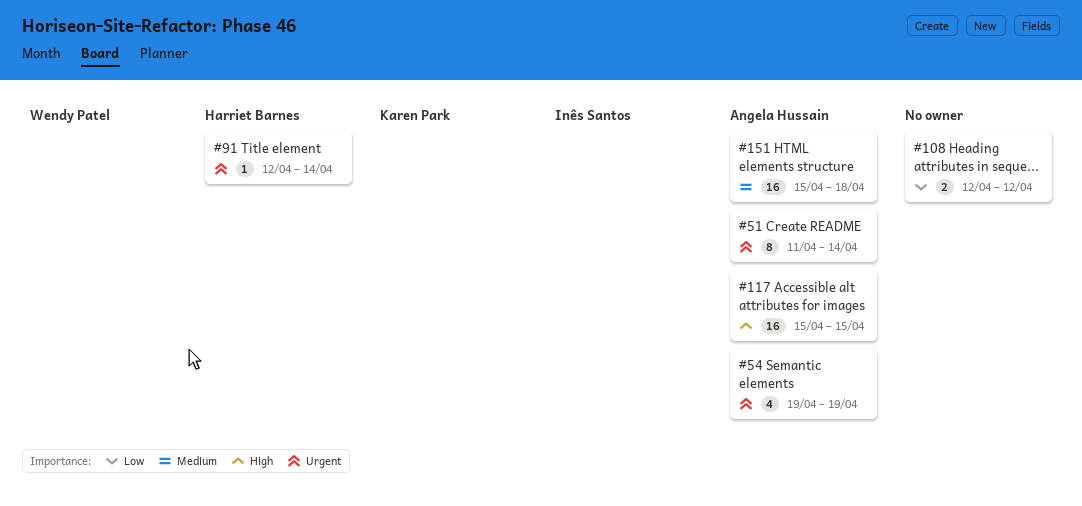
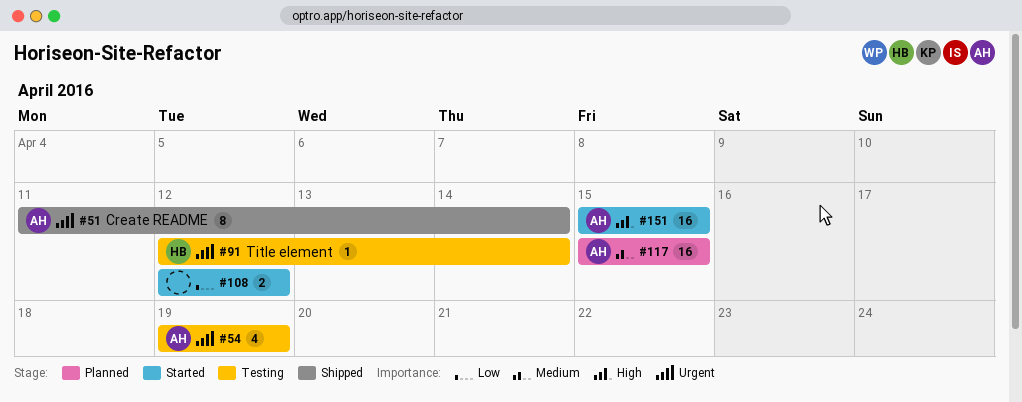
#117, priority: High -> Medium
#151, priority: Medium -> High
#151, due: Apr 18 -> Apr 15

